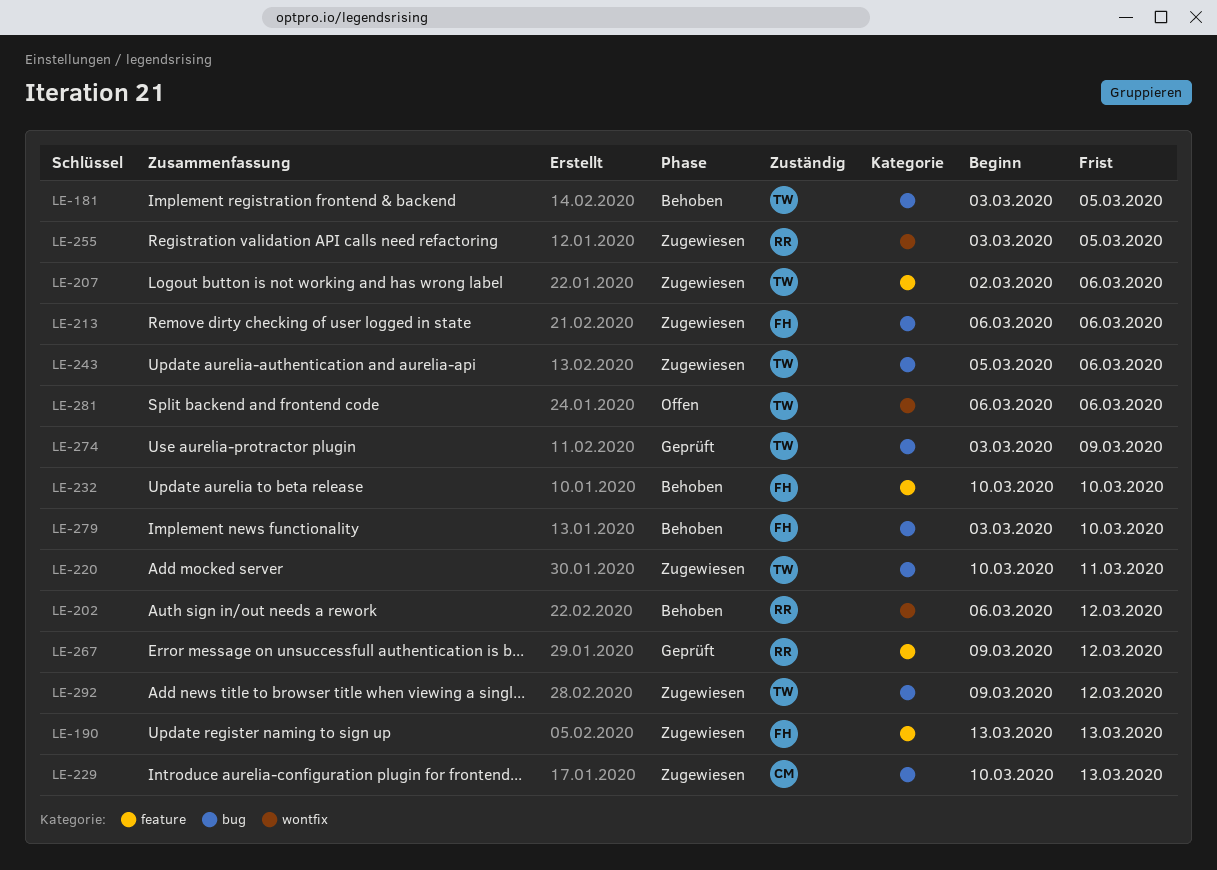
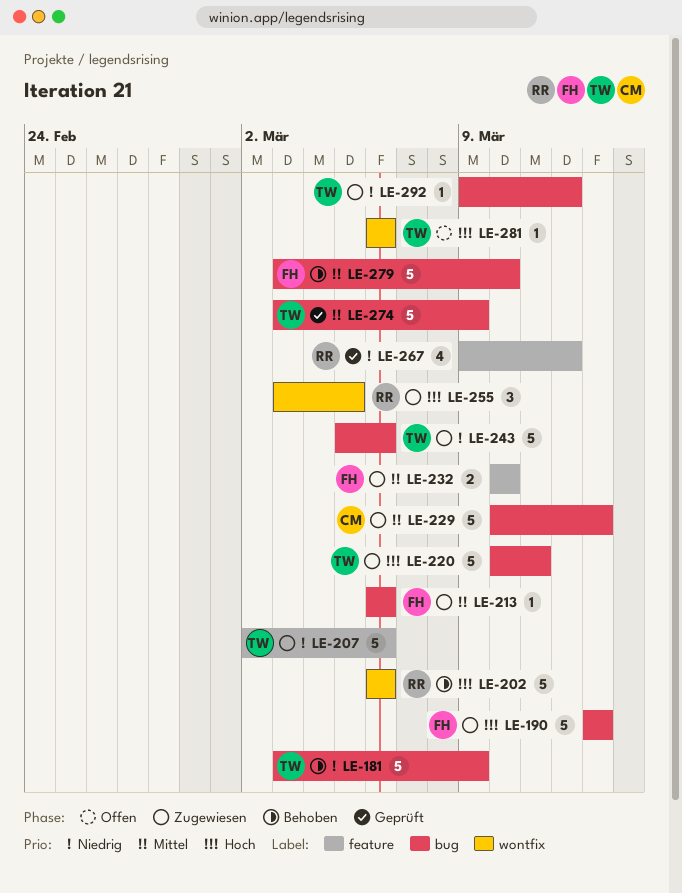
LE-181, due: Mar 5 -> Mar 9
LE-190, label: feature -> bug
LE-202, due: Mar 12 -> Mar 6
LE-232, status: Behoben -> Zugewiesen

